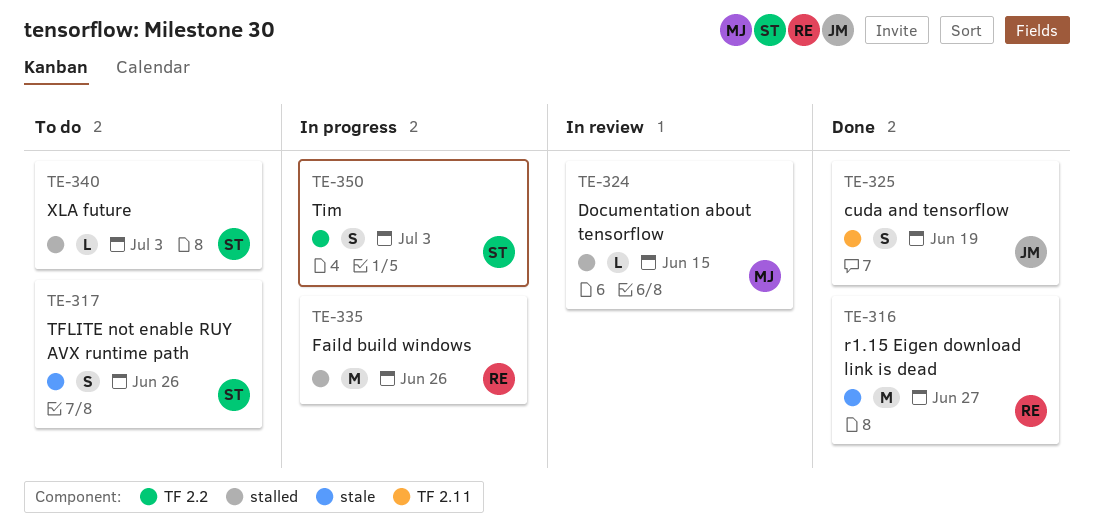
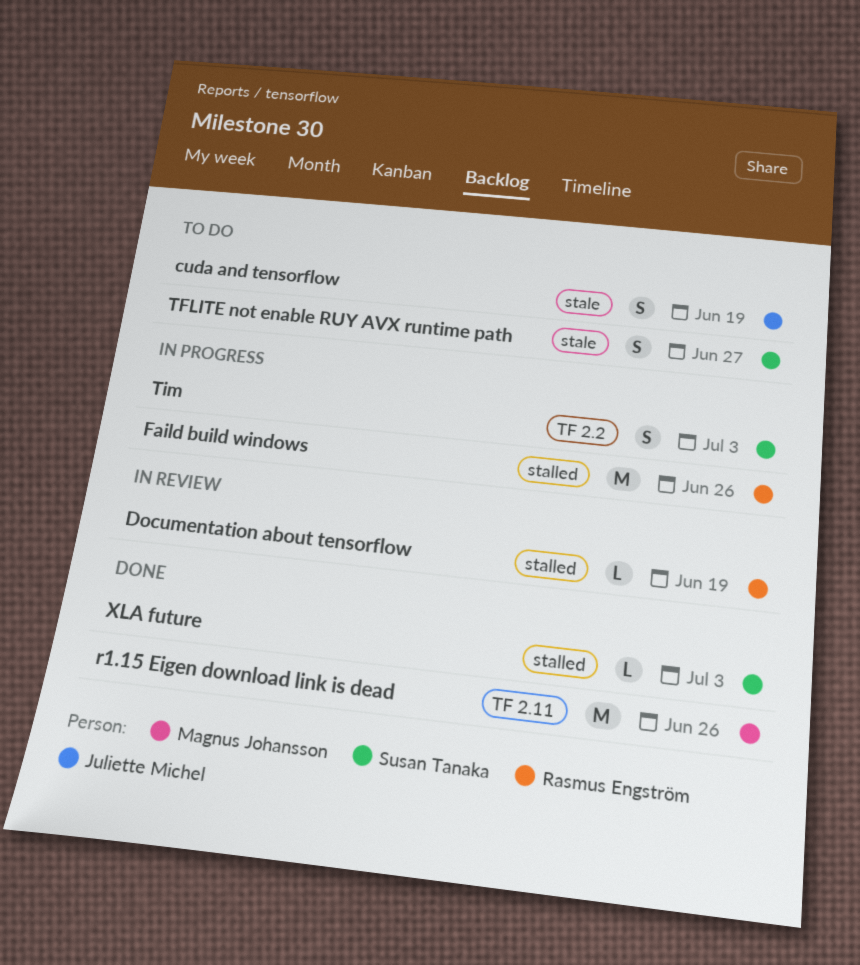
cuda and tensorflow, status: Done -> To do
cuda and tensorflow, label: TF 2.11 -> stale
Documentation about tensorflow, owner: Magnus Johansson -> Rasmus Engström
Documentation about tensorflow, due: Jun 15 -> Jun 19
r1.15 Eigen download link is dead, owner: Rasmus Engström -> Magnus Johansson
r1.15 Eigen download link is dead, label: stale -> TF 2.11
r1.15 Eigen download link is dead, due: Jun 27 -> Jun 26
TFLITE not enable RUY AVX runtime path, due: Jun 26 -> Jun 27
XLA future, status: To do -> Done

